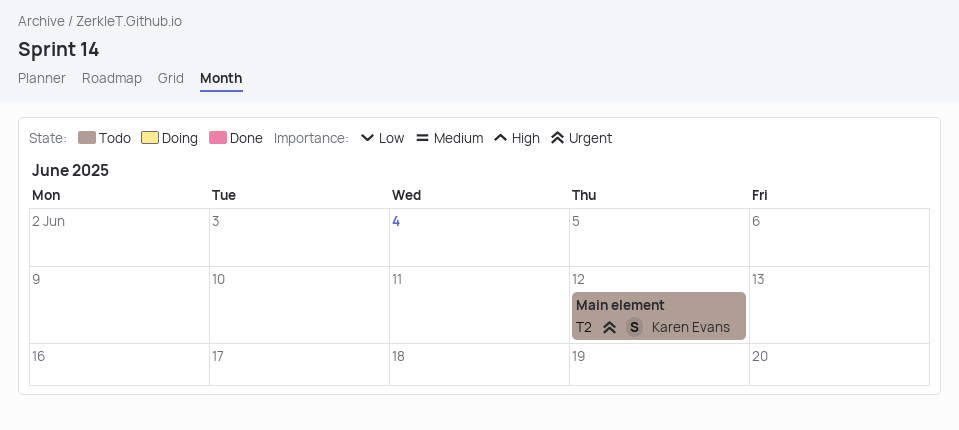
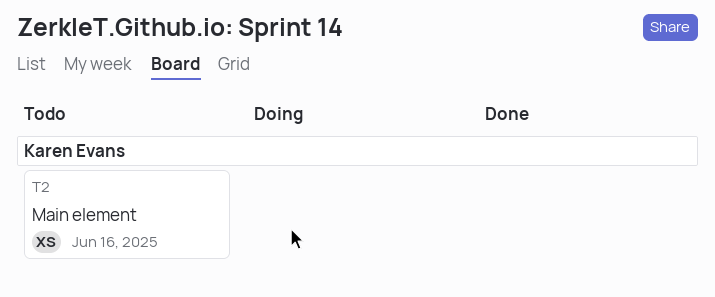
T2, estimate: S -> XS
T2, due: Jun 12 -> Jun 16

